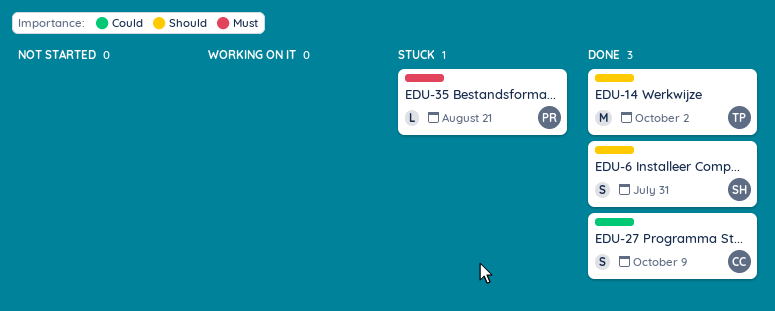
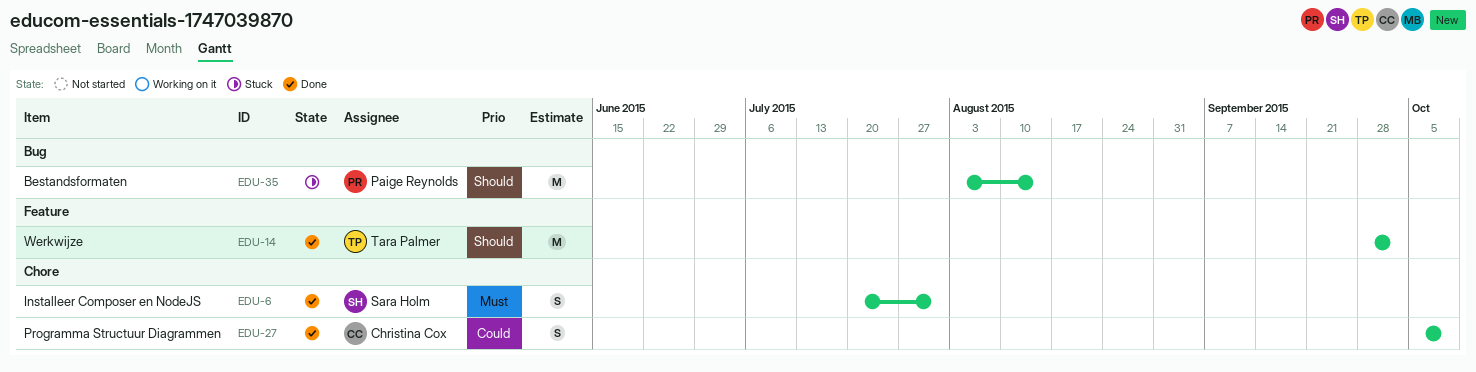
EDU-6, priority: Should -> Must
EDU-35, priority: Must -> Should
EDU-35, estimate: L -> M
EDU-35, due: Aug 21 -> Aug 14

